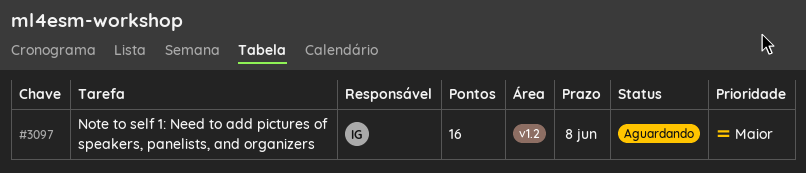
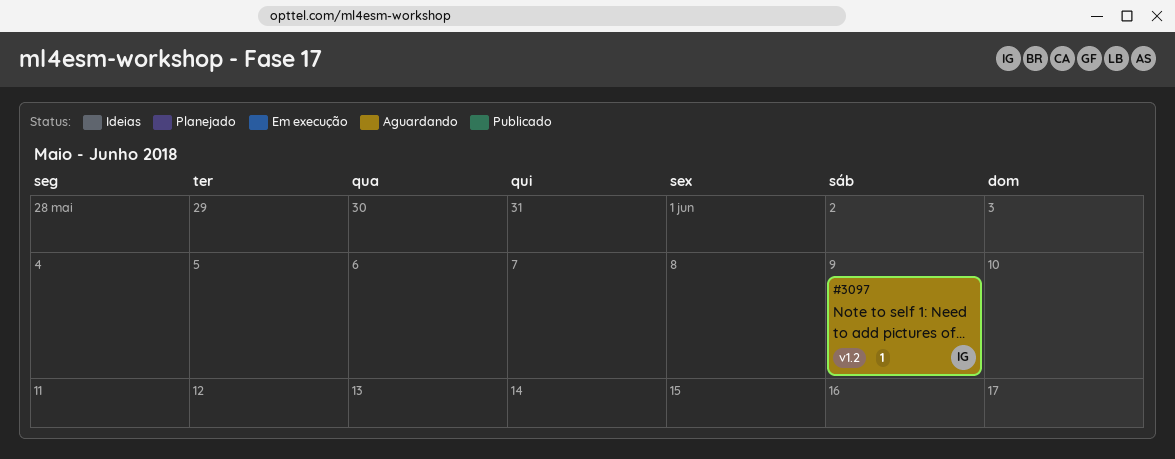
#3097, estimate: 16 -> 1
#3097, due: Jun 8 -> Jun 9

